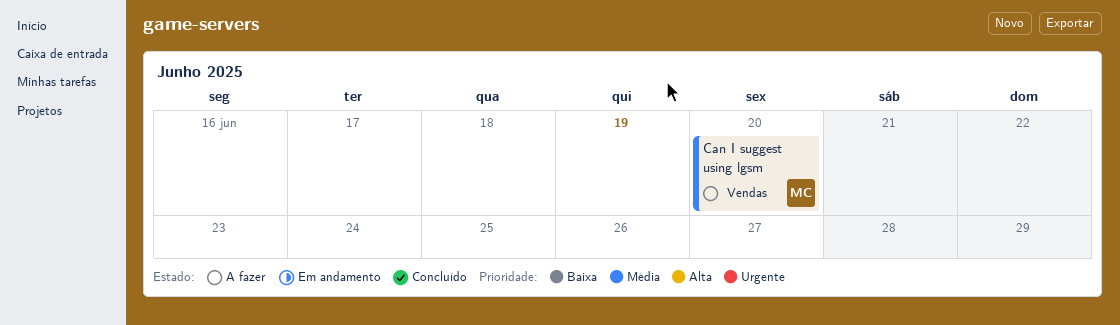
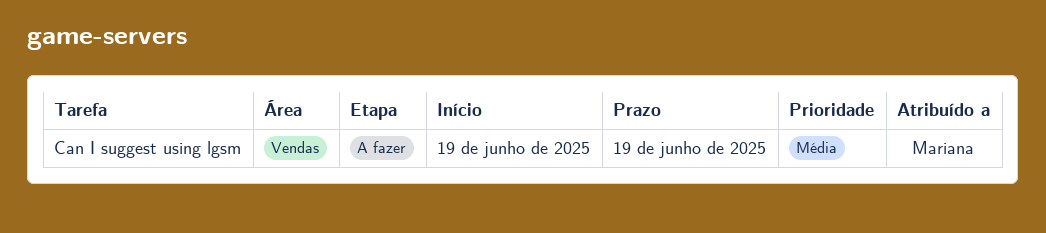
Can I suggest using lgsm, due: Jun 20 -> Jun 19

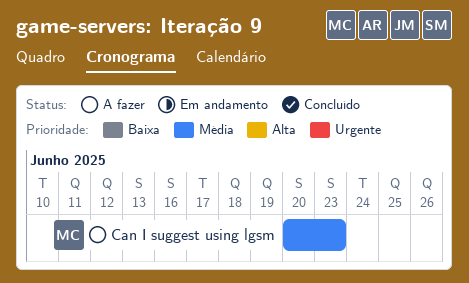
Can I suggest using lgsm, start: Jun 19 -> Jun 20
Can I suggest using lgsm, due: Jun 19 -> Jun 23

